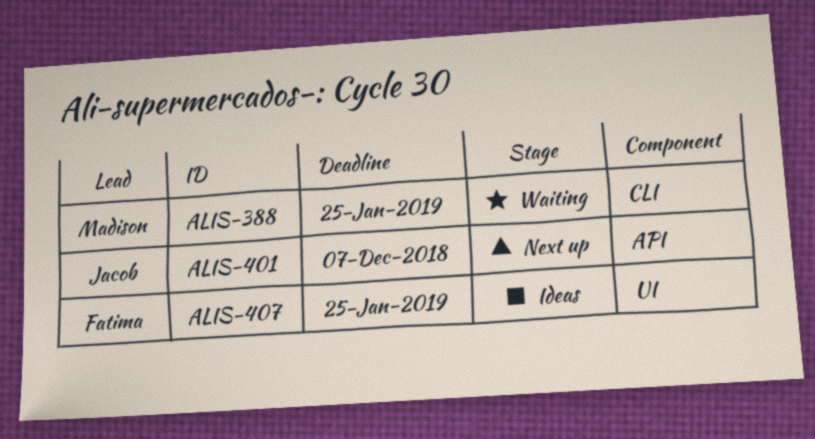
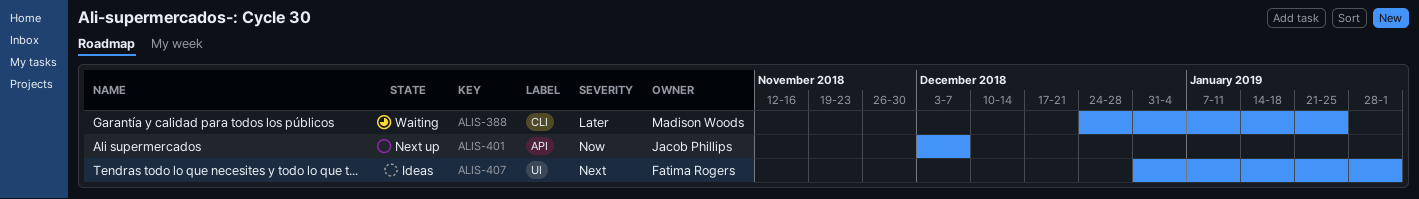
ALIS-407, due: Jan 25 -> Feb 1

